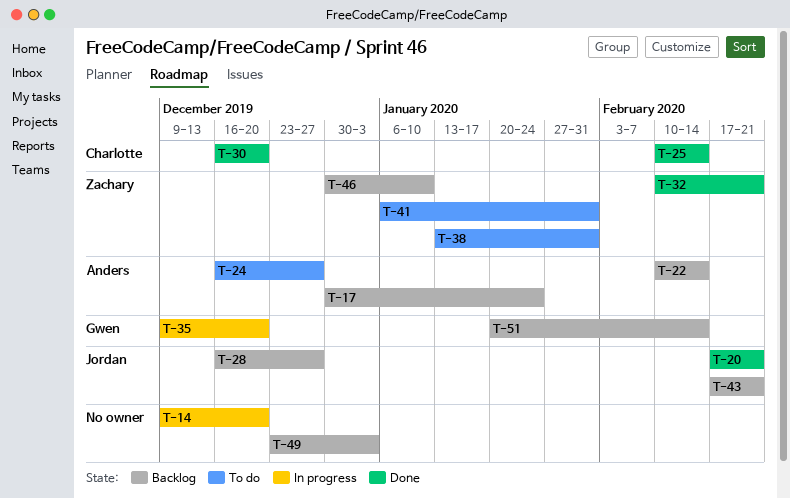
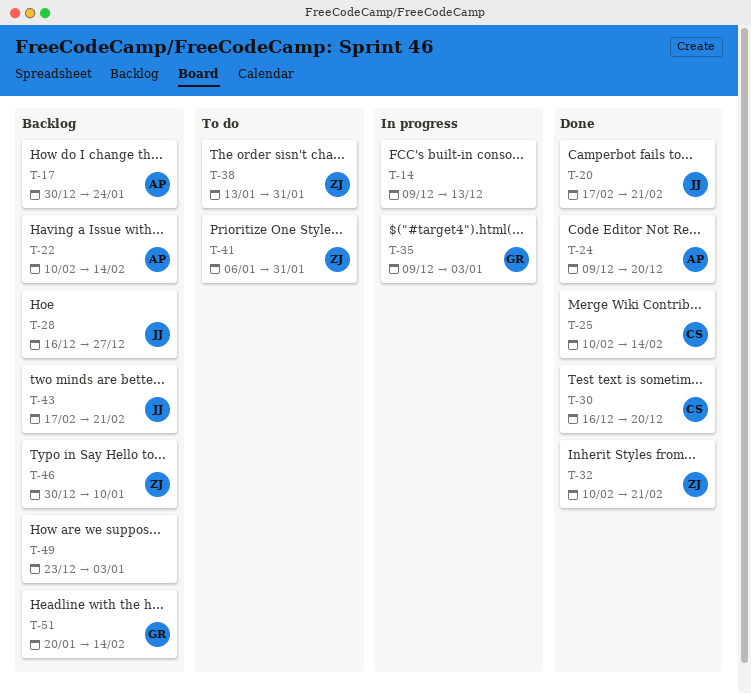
T-14, due: Dec 20 -> Dec 13
T-24, status: To do -> Done
T-24, start: Dec 16 -> Dec 9
T-24, due: Dec 27 -> Dec 20
T-35, due: Dec 20 -> Jan 3

